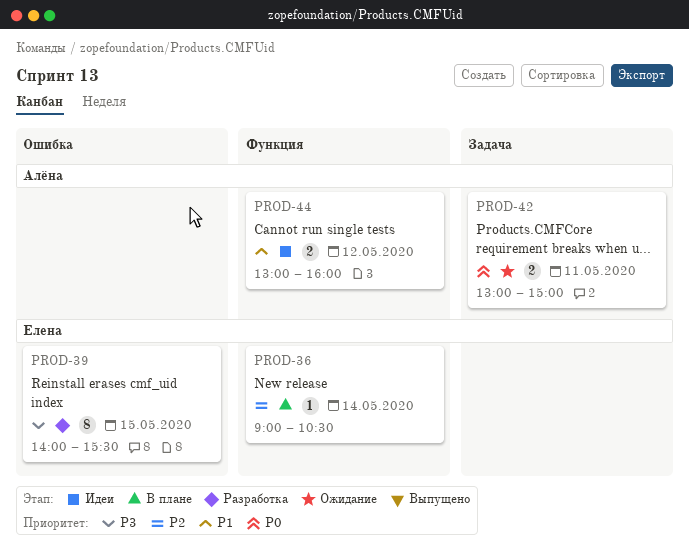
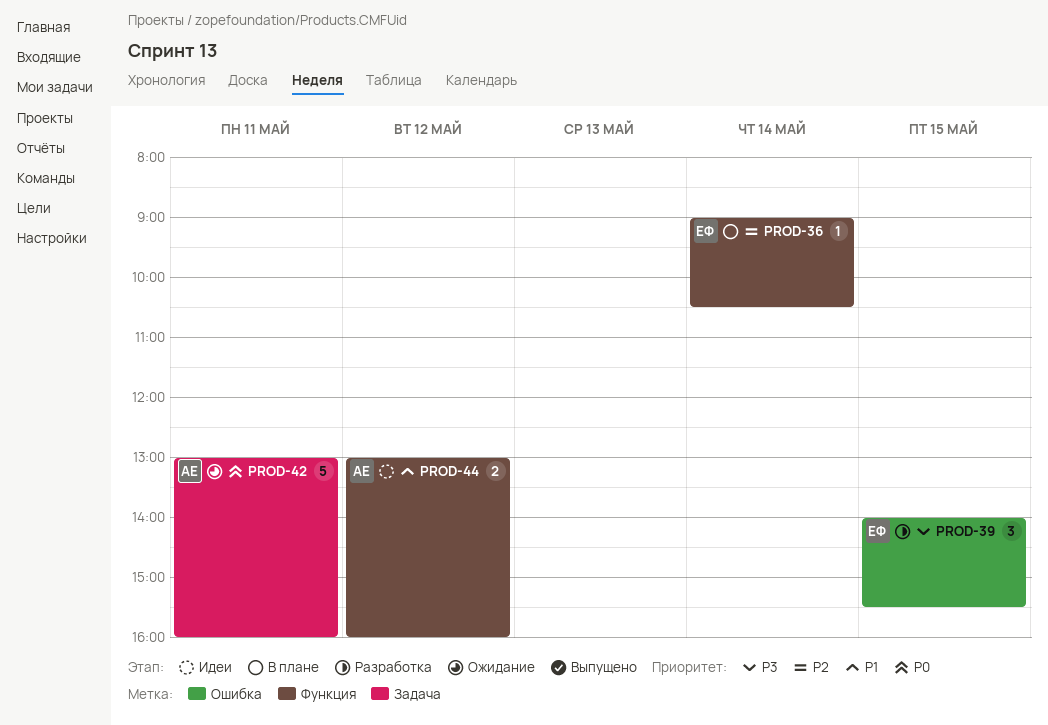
PROD-39, estimate: 8 -> 3
PROD-42, estimate: 2 -> 5
PROD-42, ends: 15:00 -> 16:00

